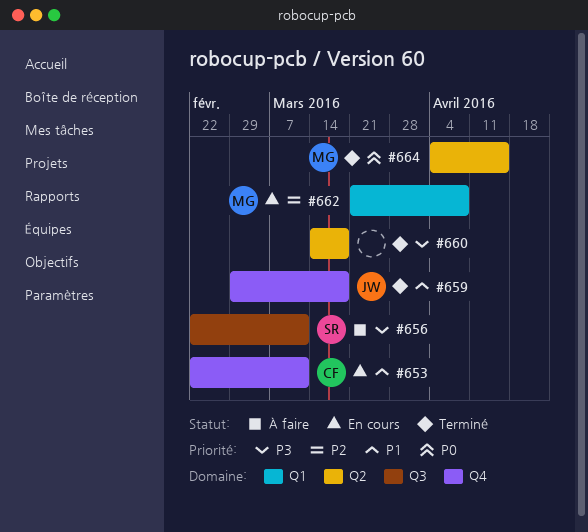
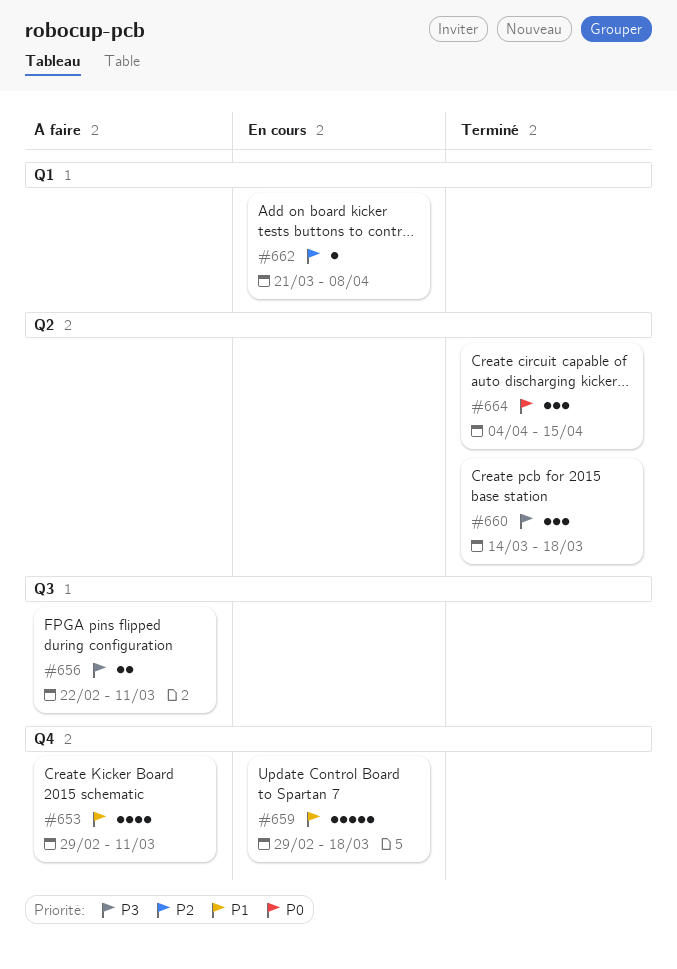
#653, status: En cours -> À faire
#653, start: Feb 22 -> Feb 29
#659, status: Terminé -> En cours

